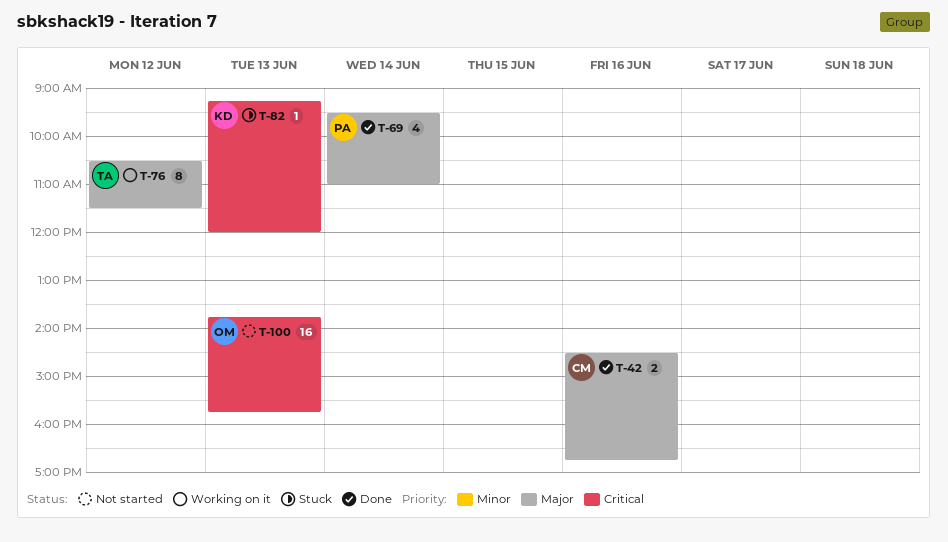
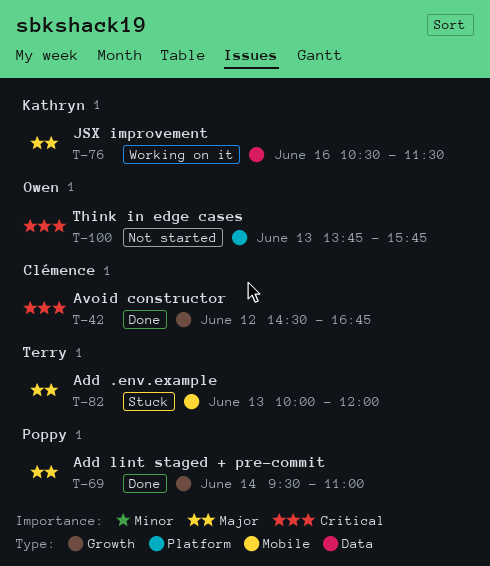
T-42, priority: Major -> Critical
T-42, day: Jun 16 -> Jun 12
T-76, owner: Terry -> Kathryn
T-76, day: Jun 12 -> Jun 16
T-82, owner: Kathryn -> Terry
T-82, priority: Critical -> Major
T-82, begins: 09:15 -> 10:00

